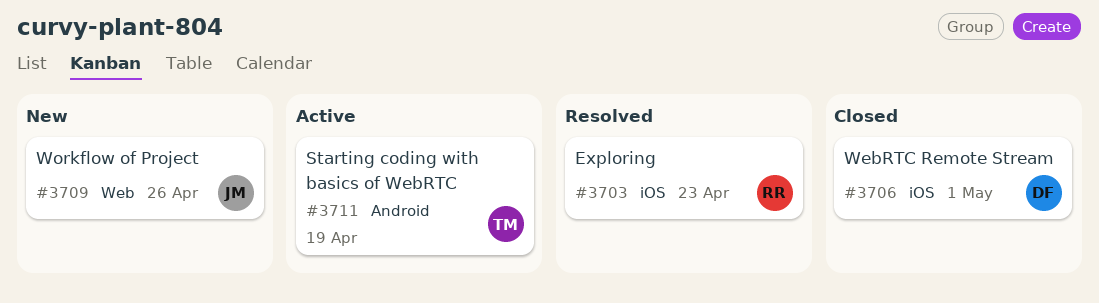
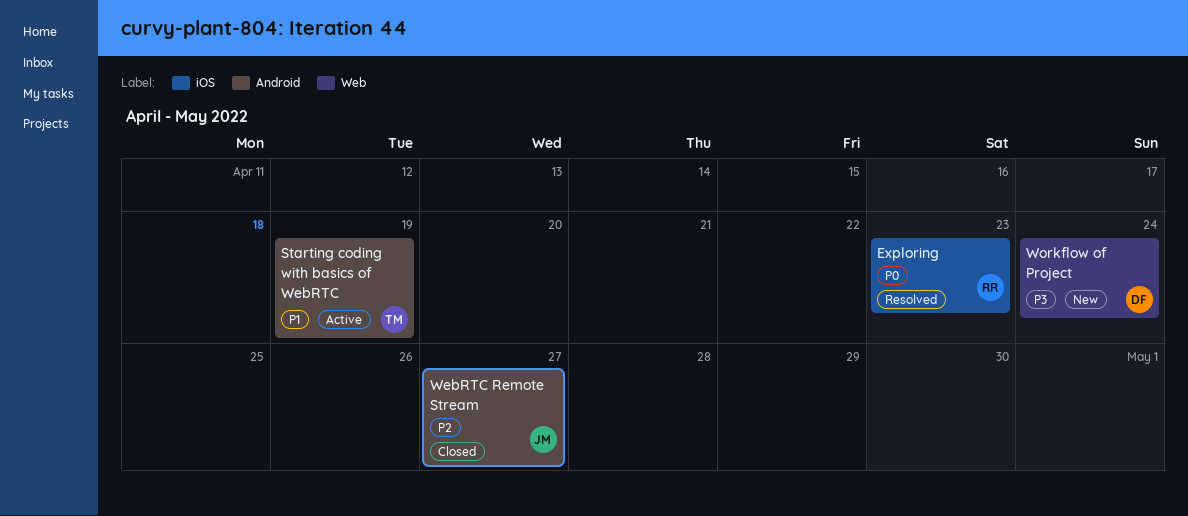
WebRTC Remote Stream, owner: DF -> JM
WebRTC Remote Stream, label: iOS -> Android
WebRTC Remote Stream, due: May 1 -> Apr 27
Workflow of Project, owner: JM -> DF
Workflow of Project, due: Apr 26 -> Apr 24

